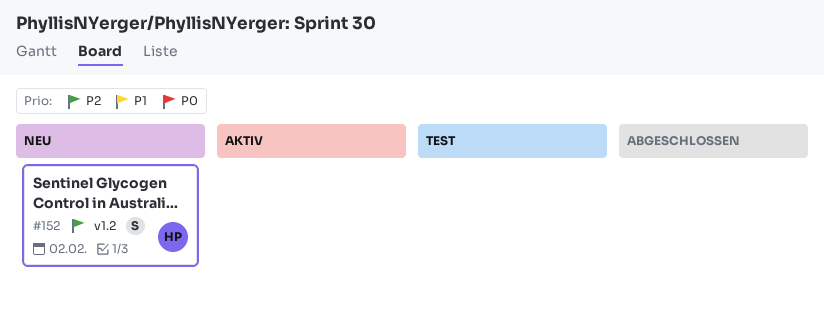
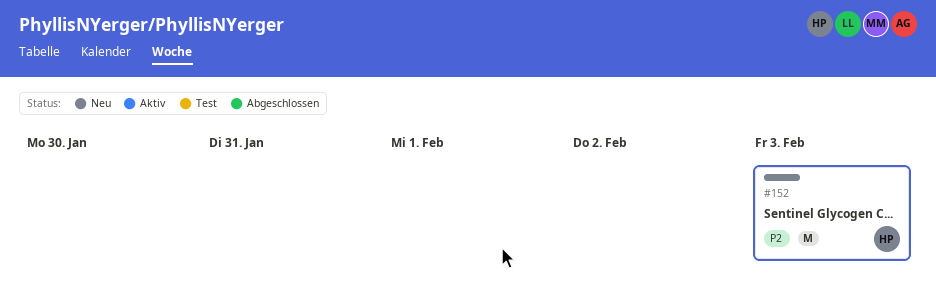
#152, estimate: S -> M
#152, due: Feb 2 -> Feb 3

